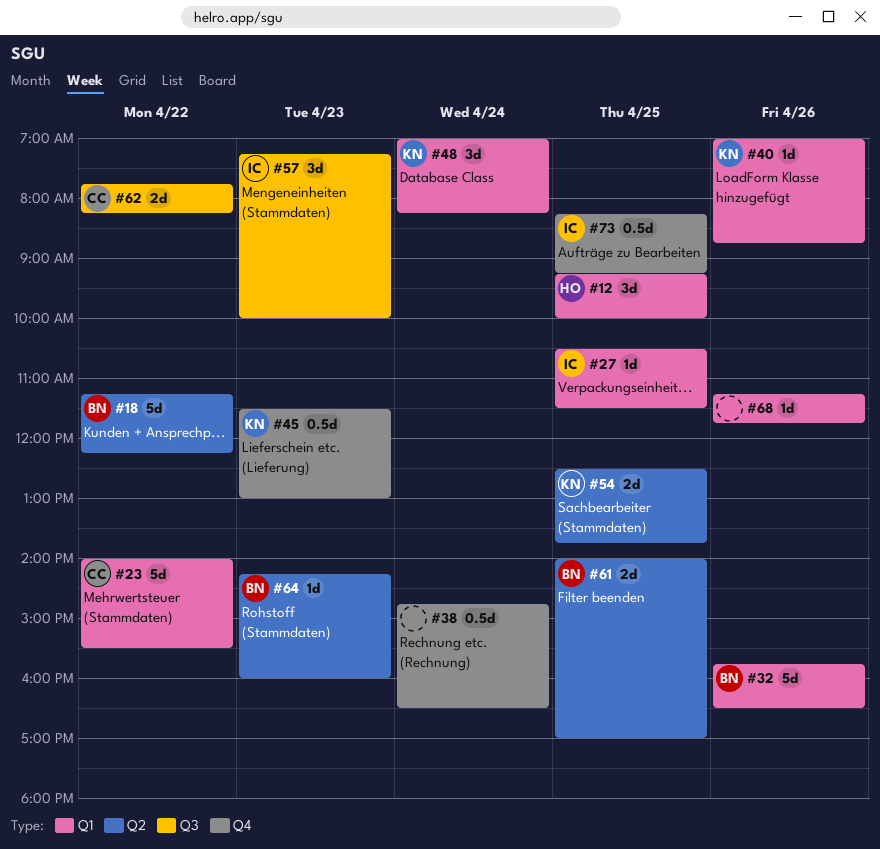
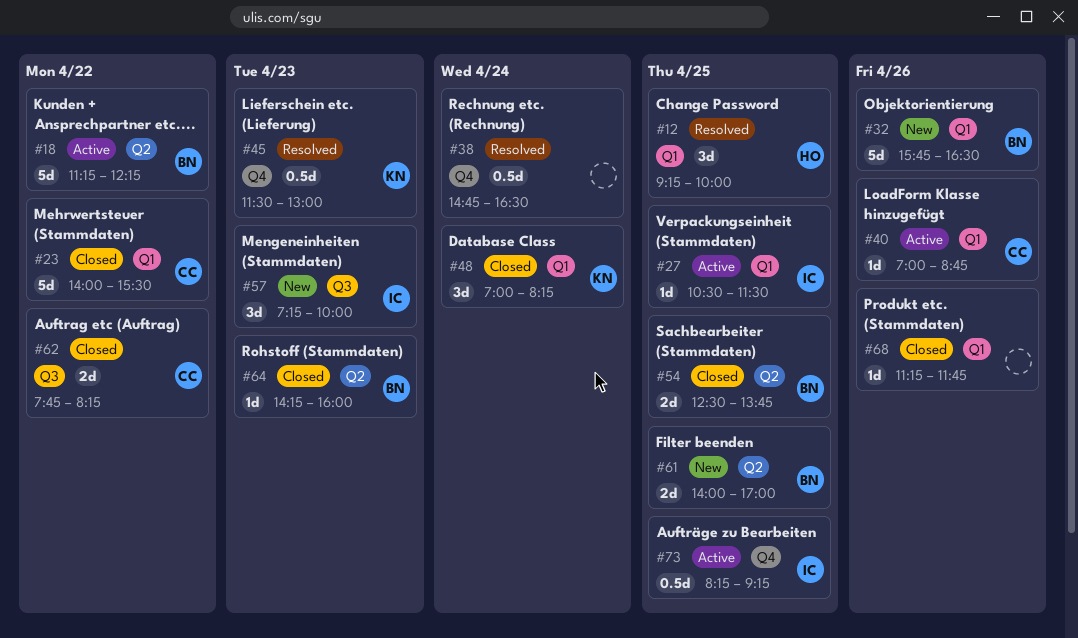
#40, owner: KN -> CC
#54, owner: KN -> BN

